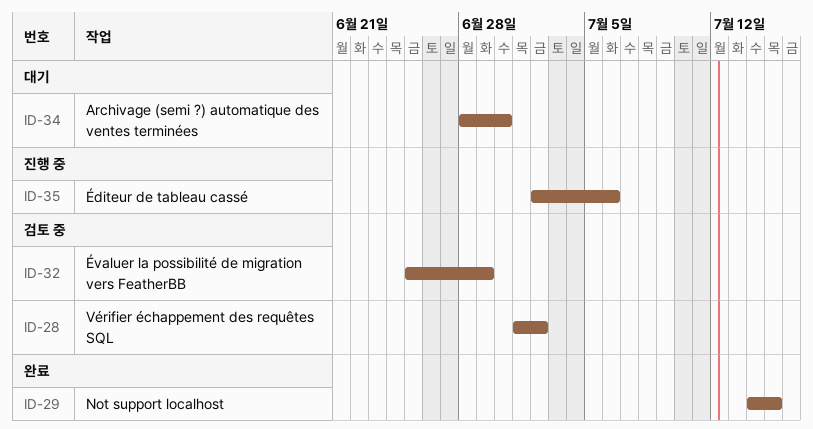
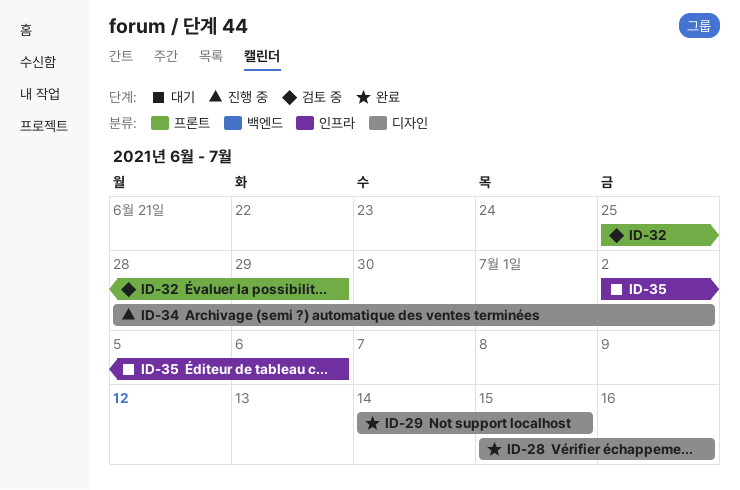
ID-28, status: 검토 중 -> 완료
ID-28, start: Jul 1 -> Jul 15
ID-28, due: Jul 2 -> Jul 16
ID-34, status: 대기 -> 진행 중
ID-34, due: Jun 30 -> Jul 2
ID-35, status: 진행 중 -> 대기

